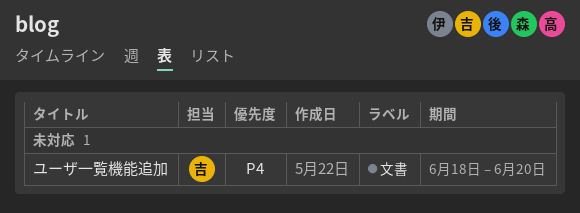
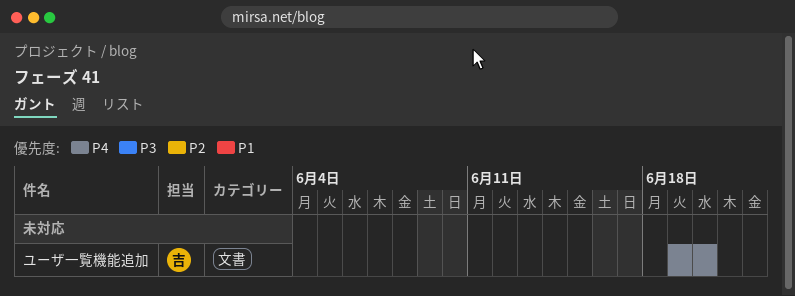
ユーザ一覧機能追加, start: Jun 18 -> Jun 19

